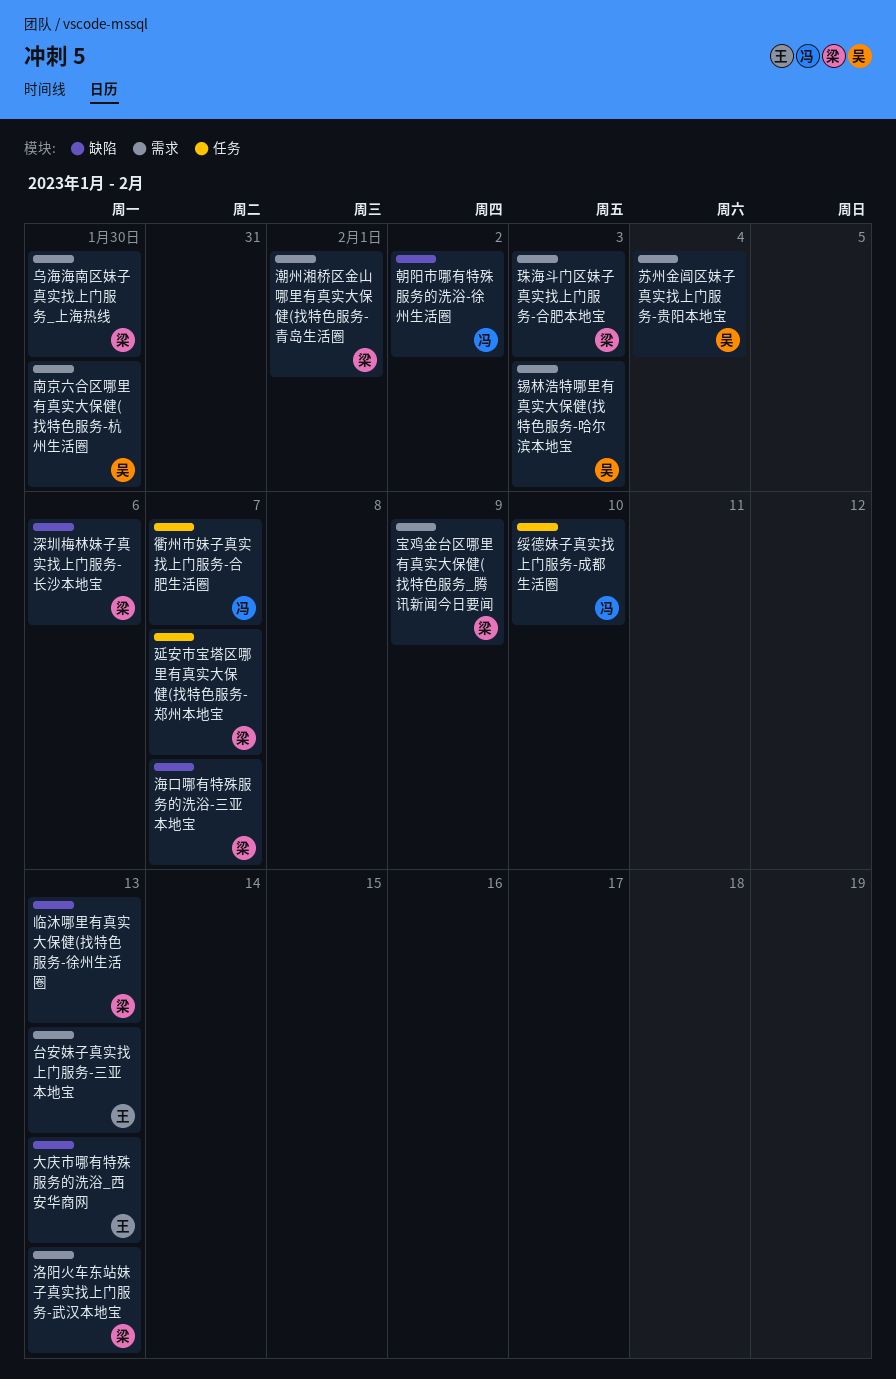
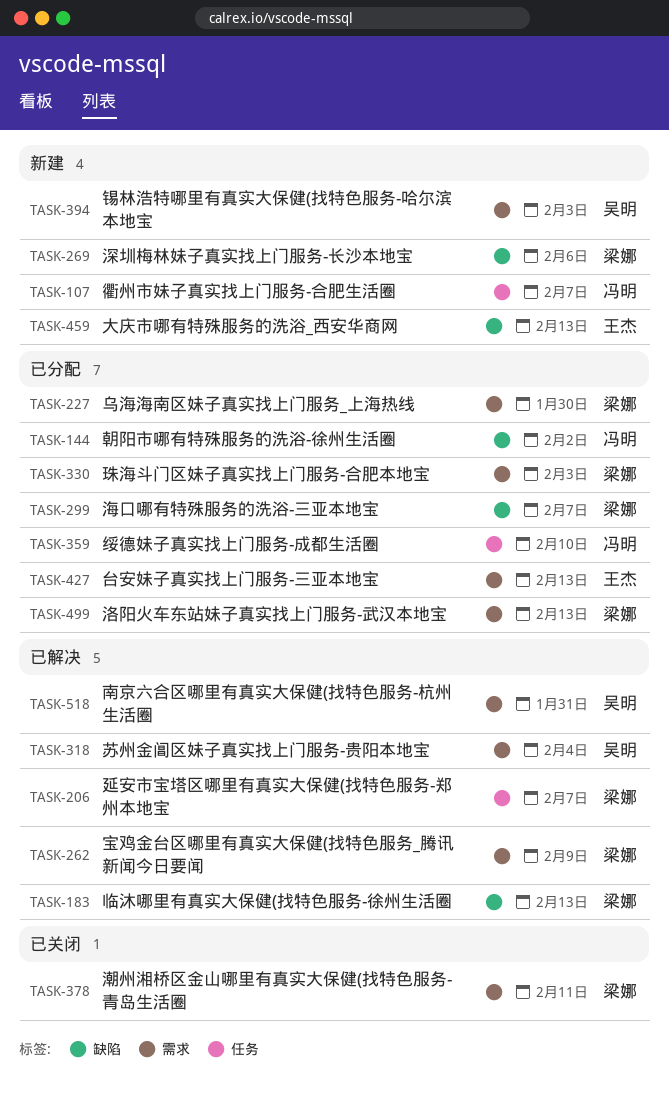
南京六合区哪里有真实大保健(找特色服务-杭州生活圈, due: Jan 30 -> Jan 31
潮州湘桥区金山哪里有真实大保健(找特色服务-青岛生活圈, due: Feb 1 -> Feb 11

